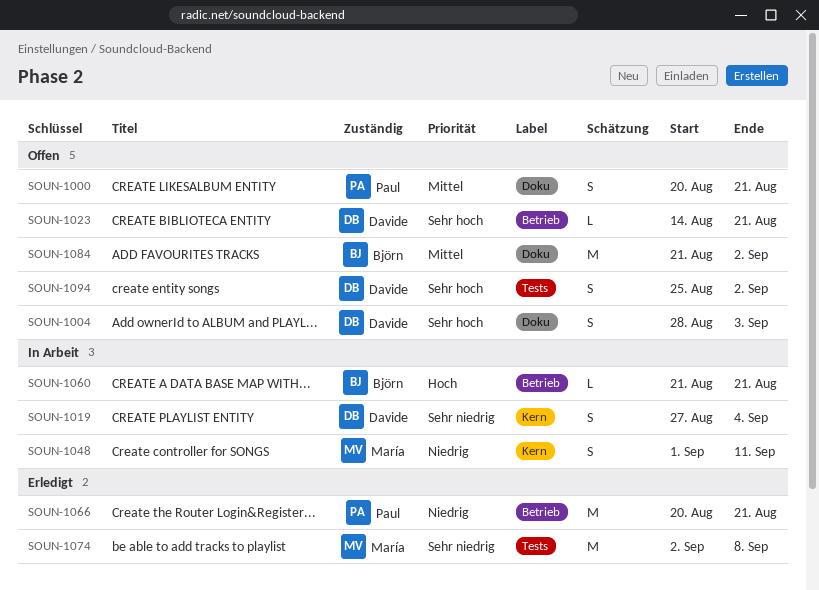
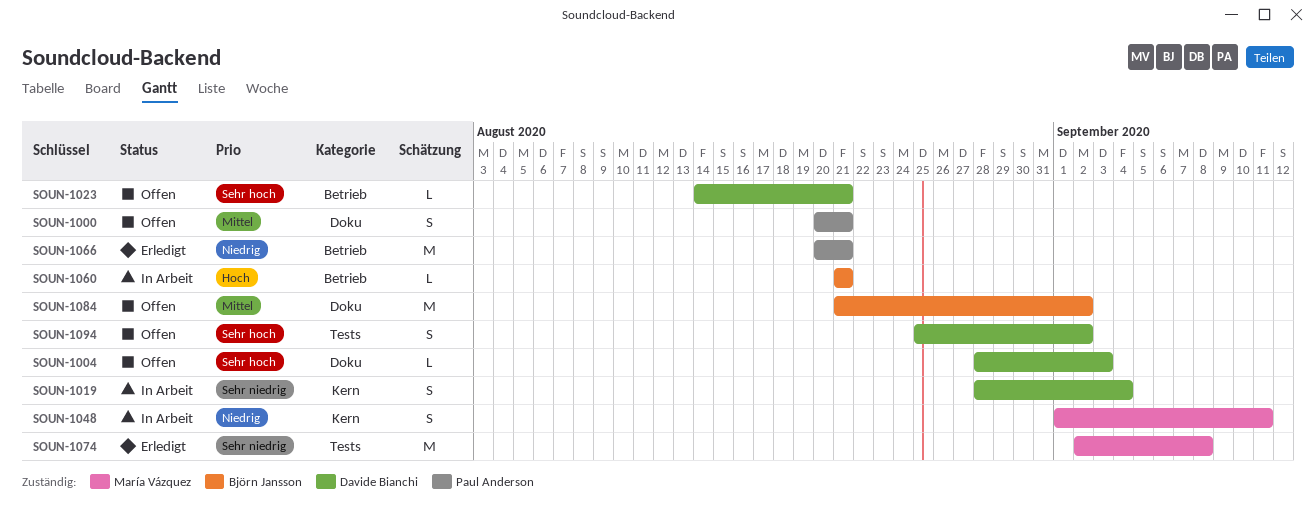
SOUN-1004, estimate: S -> L
SOUN-1019, start: Aug 27 -> Aug 28

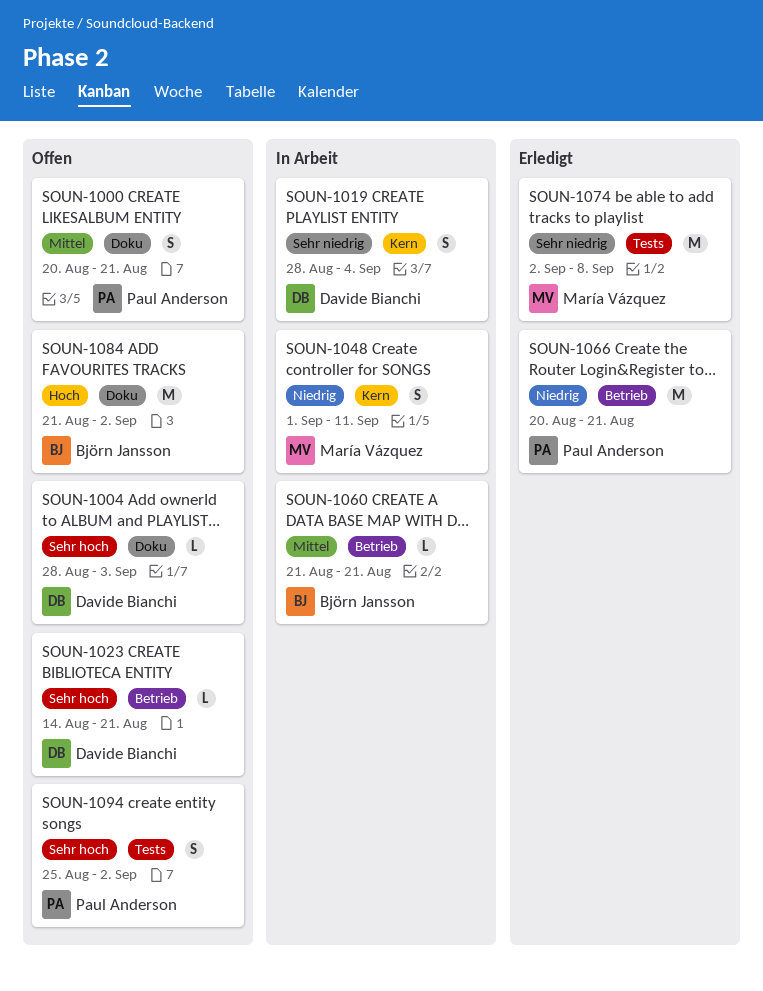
SOUN-1060, priority: Hoch -> Mittel
SOUN-1084, priority: Mittel -> Hoch
SOUN-1094, owner: Davide Bianchi -> Paul Anderson

